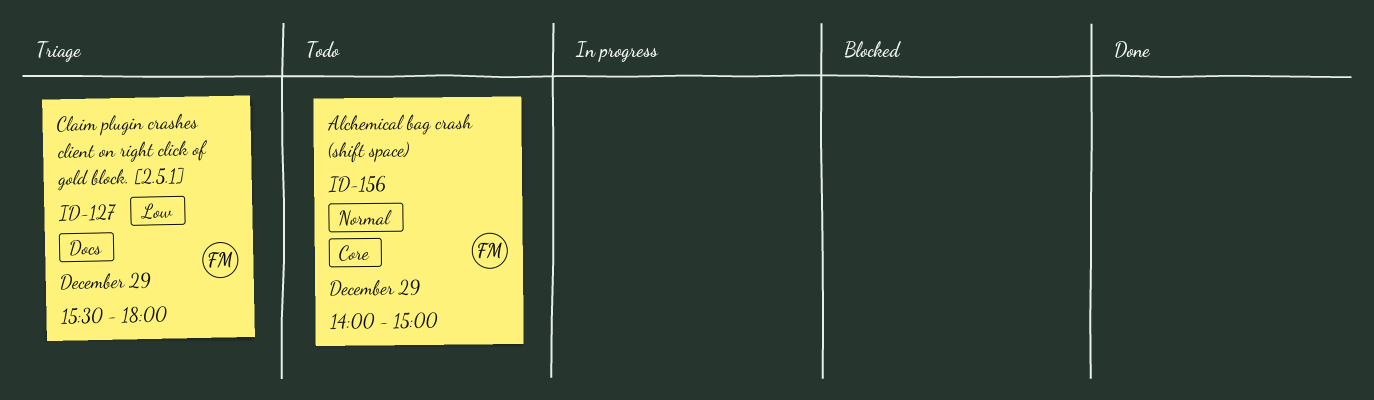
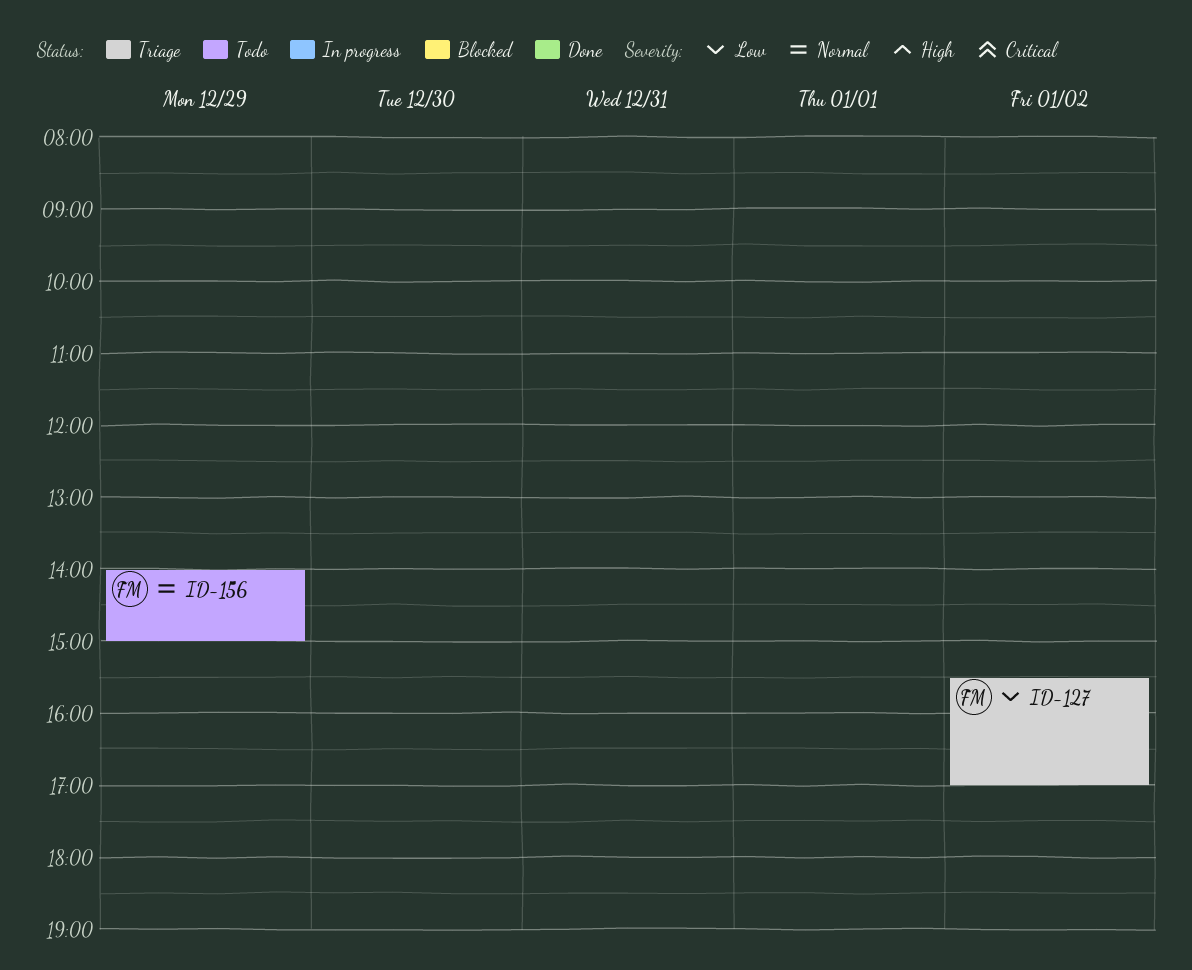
ID-127, day: Dec 29 -> Jan 2
ID-127, ends: 18:00 -> 17:00

